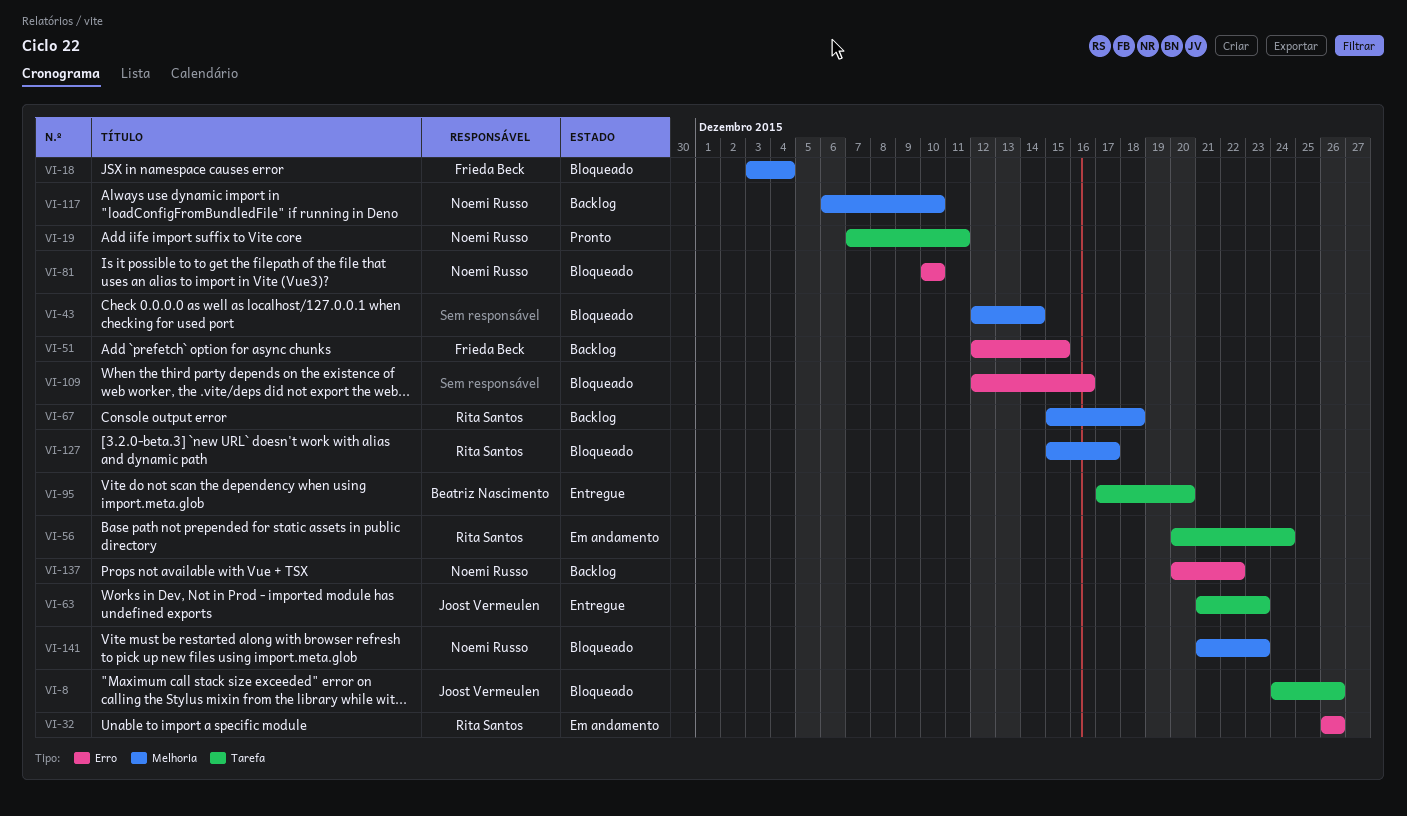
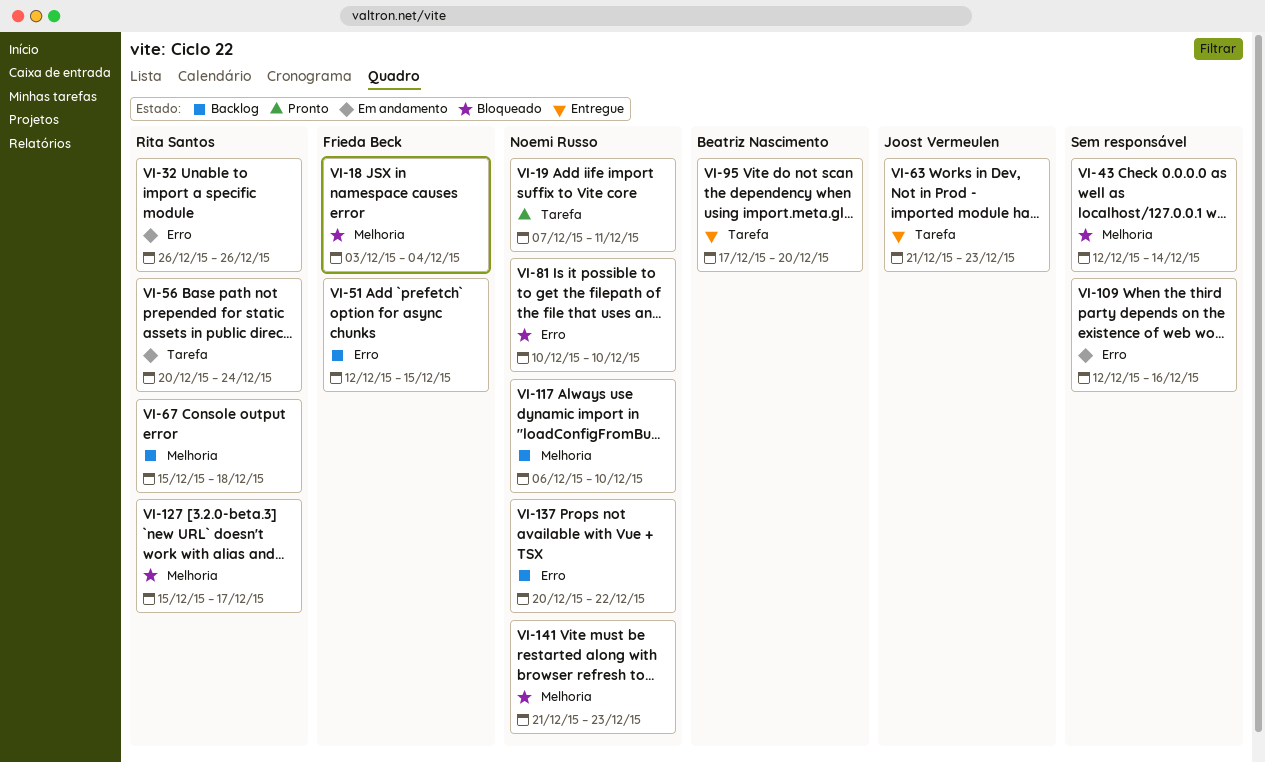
VI-8: present -> none
VI-109, status: Bloqueado -> Em andamento

